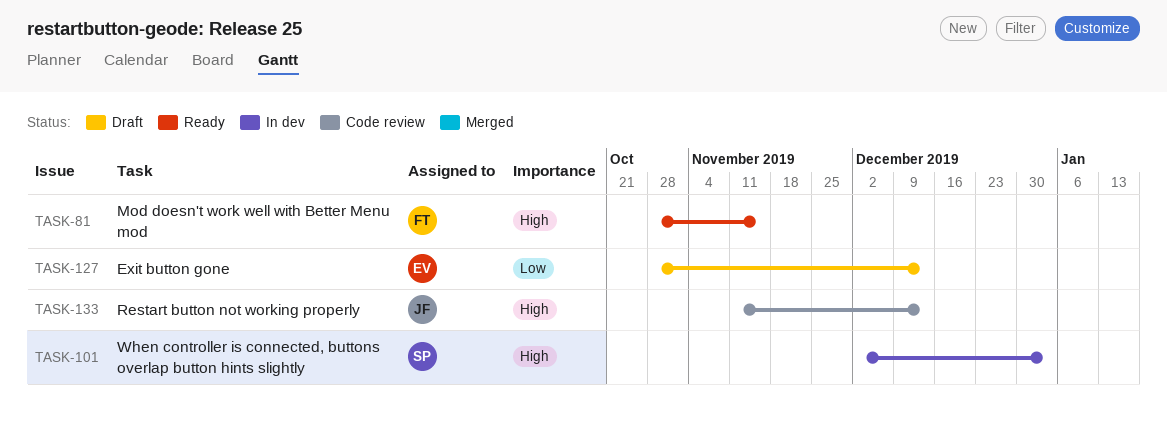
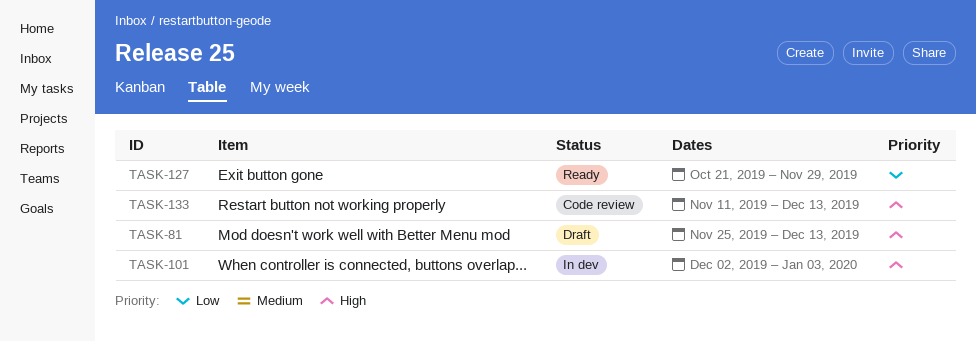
TASK-81, status: Ready -> Draft
TASK-81, start: Oct 28 -> Nov 25
TASK-81, due: Nov 15 -> Dec 13
TASK-127, status: Draft -> Ready
TASK-127, start: Oct 28 -> Oct 21
TASK-127, due: Dec 13 -> Nov 29

